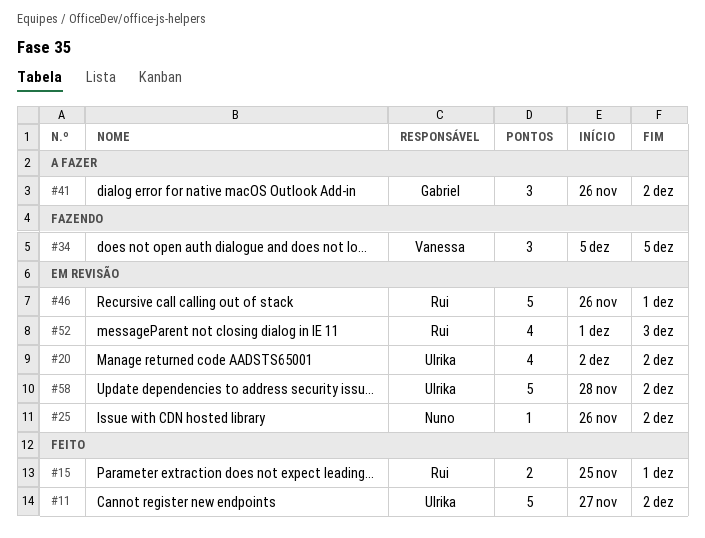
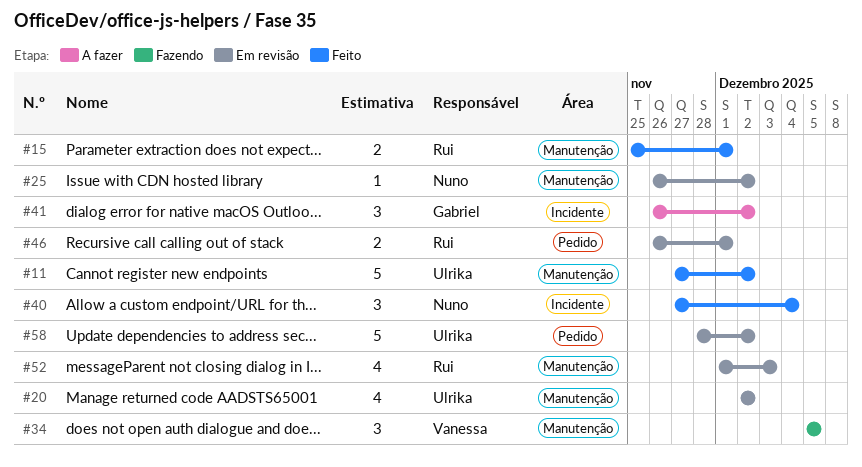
#40: none -> present
#46, estimate: 5 -> 2

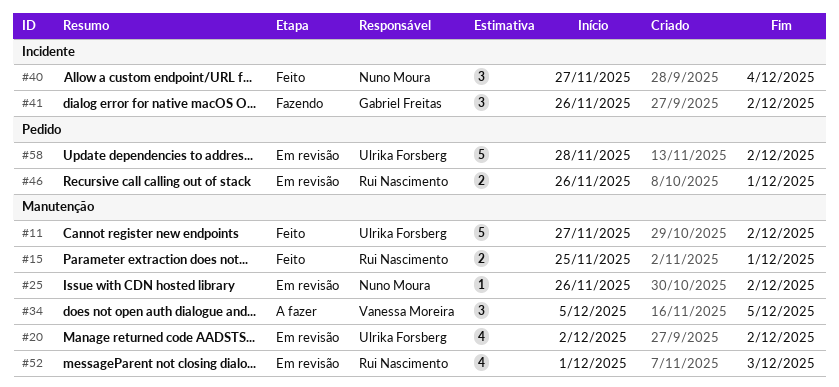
#34, status: Fazendo -> A fazer
#41, status: A fazer -> Fazendo

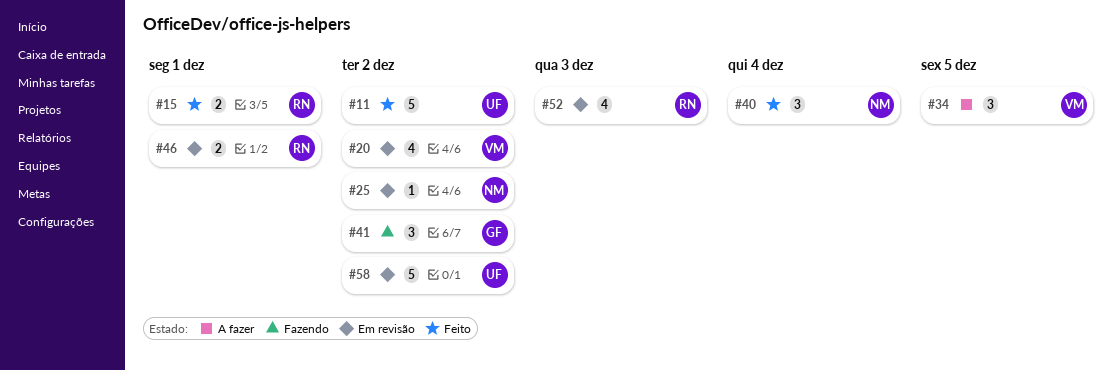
#20, owner: Ulrika Forsberg -> Vanessa Moreira

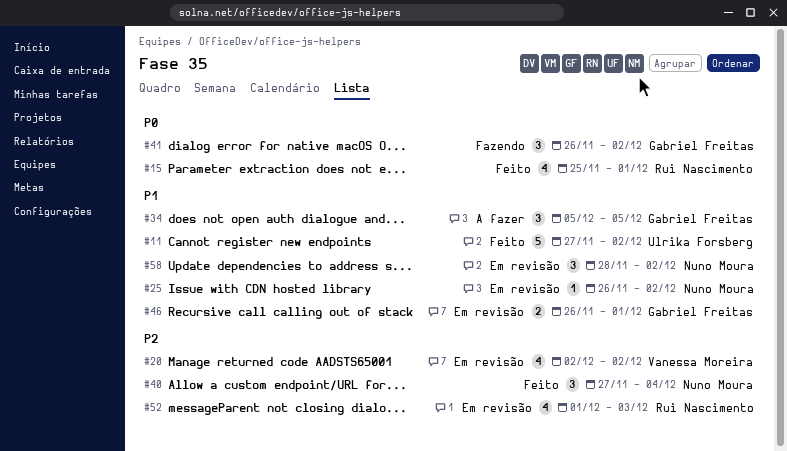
#15, estimate: 2 -> 4
#34, owner: Vanessa Moreira -> Gabriel Freitas
#46, owner: Rui Nascimento -> Gabriel Freitas
#58, owner: Ulrika Forsberg -> Nuno Moura
#58, estimate: 5 -> 3

